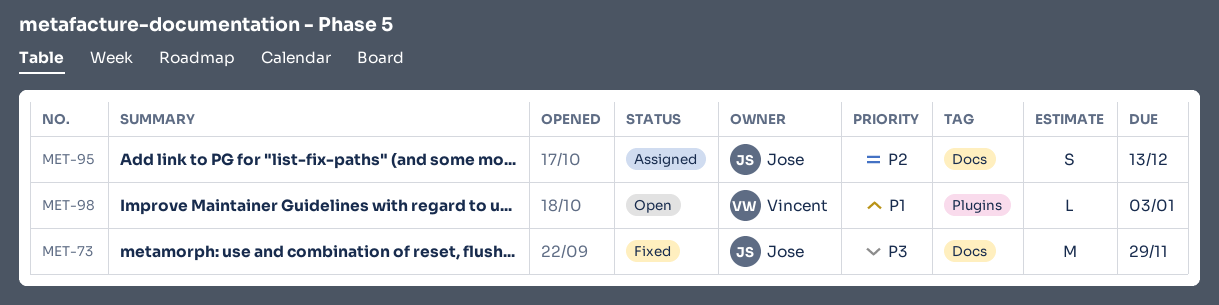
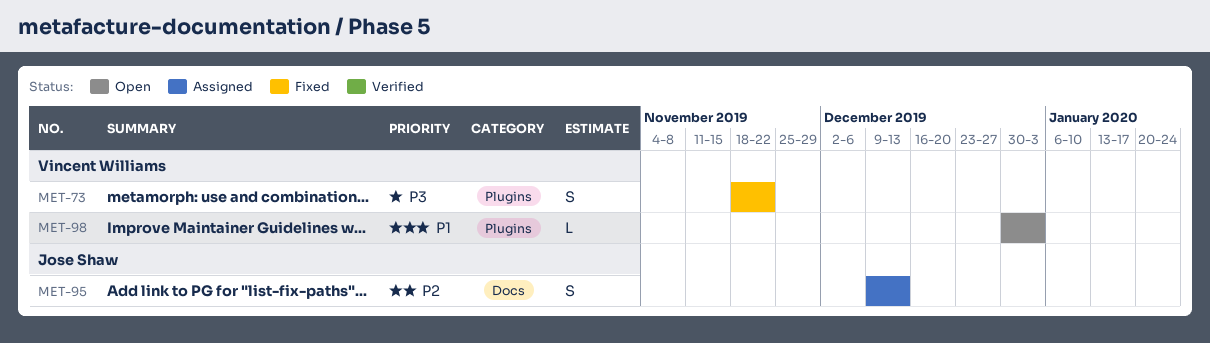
MET-73, owner: Jose Shaw -> Vincent Williams
MET-73, label: Docs -> Plugins
MET-73, estimate: M -> S
MET-73, due: Nov 29 -> Nov 22

